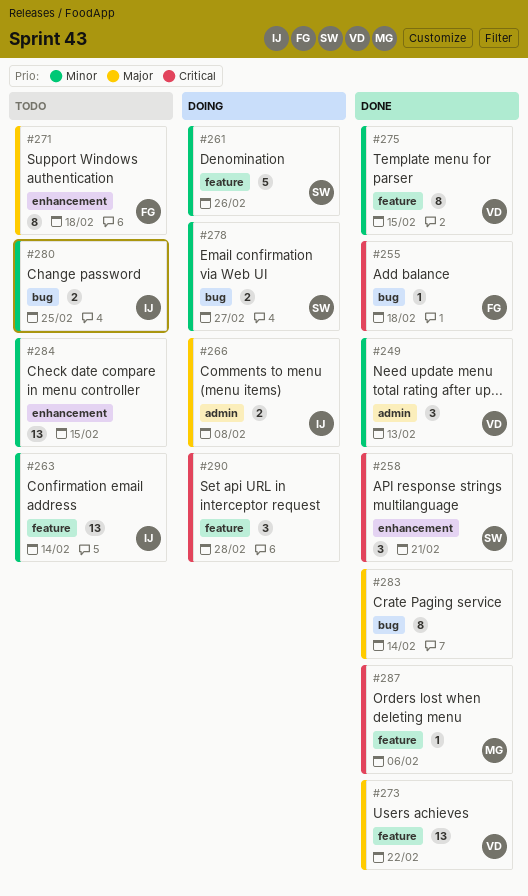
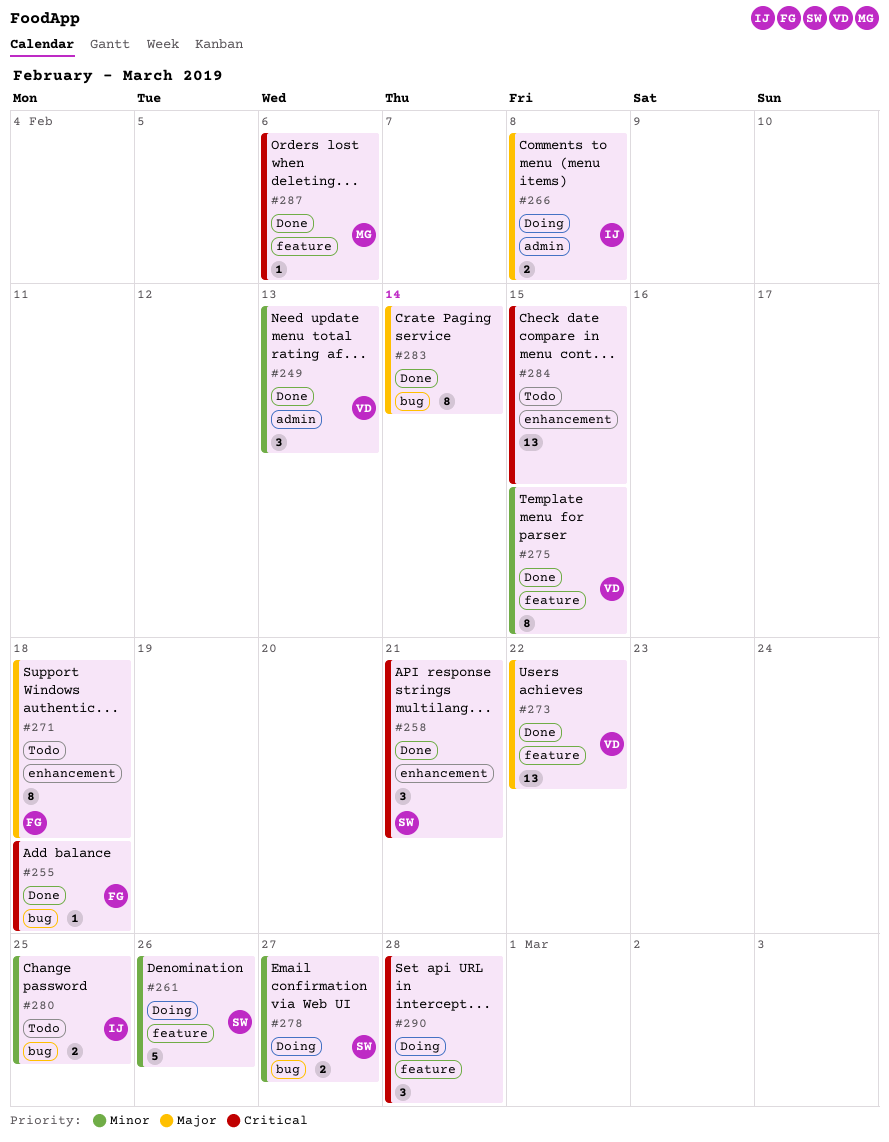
#263: present -> none
#284, priority: Minor -> Critical

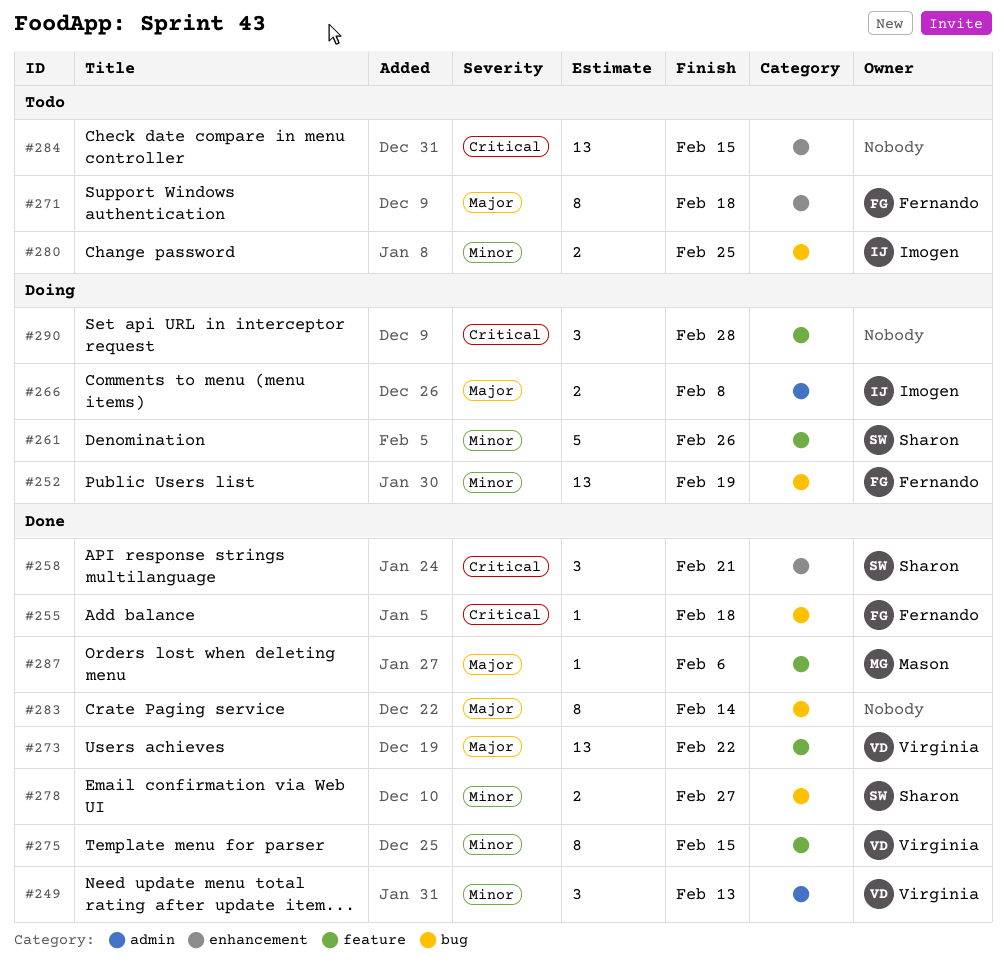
#252: none -> present
#278, status: Doing -> Done
#287, priority: Critical -> Major

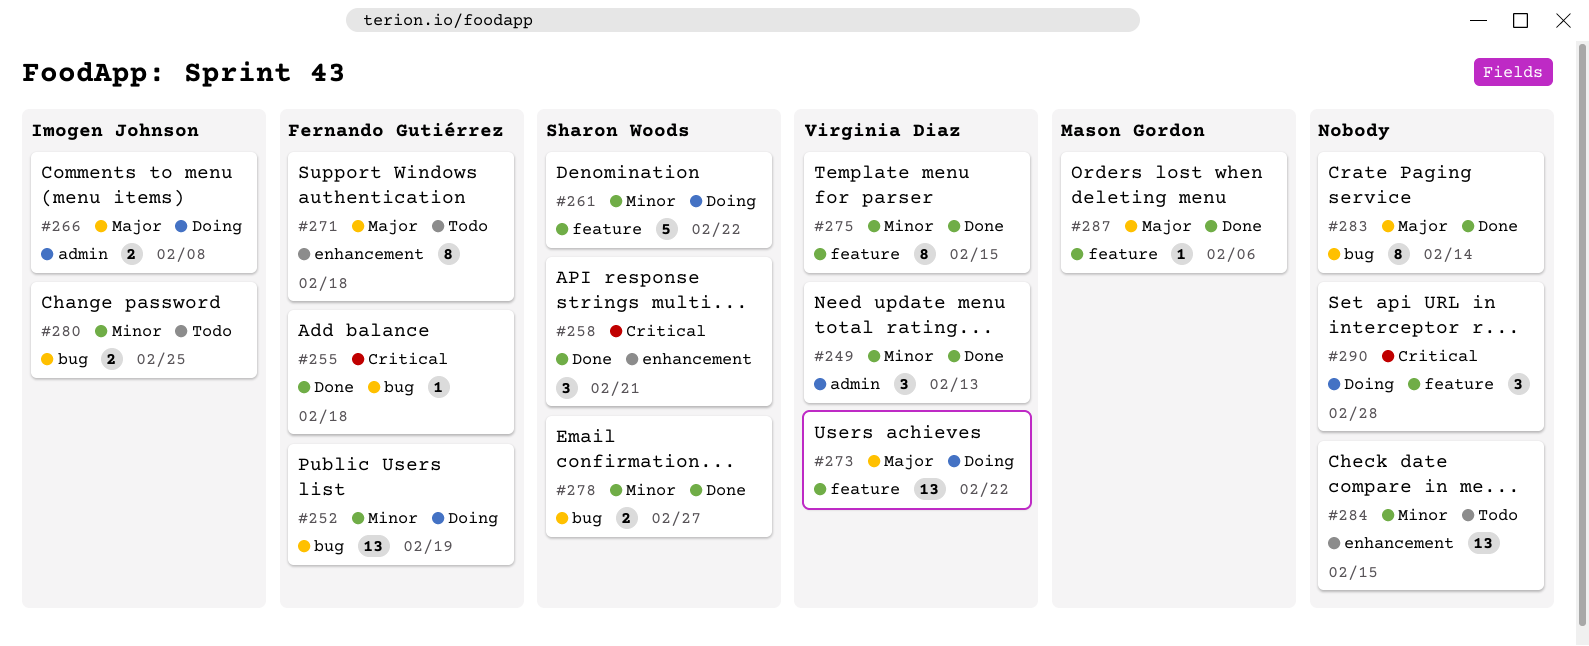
#261, due: Feb 26 -> Feb 22
#273, status: Done -> Doing
#284, priority: Critical -> Minor

